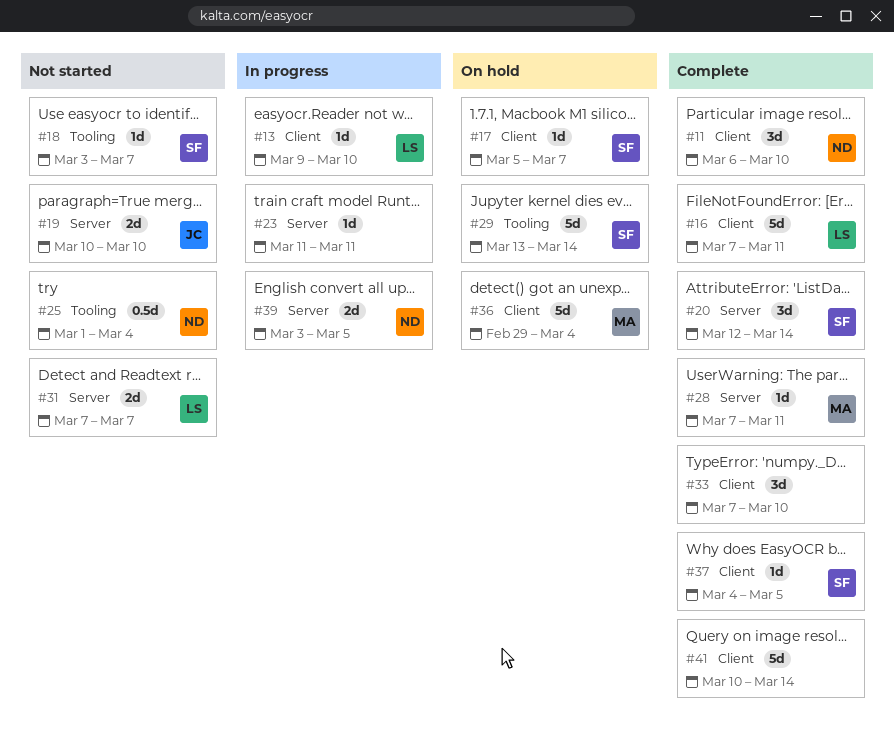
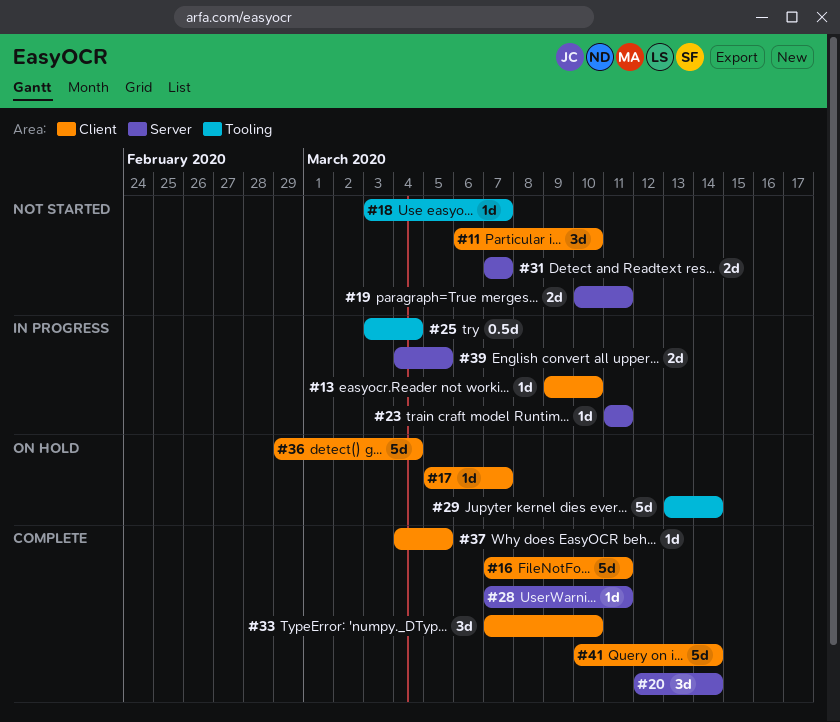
#11, status: Complete -> Not started
#19, due: Mar 10 -> Mar 11
#25, status: Not started -> In progress
#25, start: Mar 1 -> Mar 3
#39, start: Mar 3 -> Mar 4

